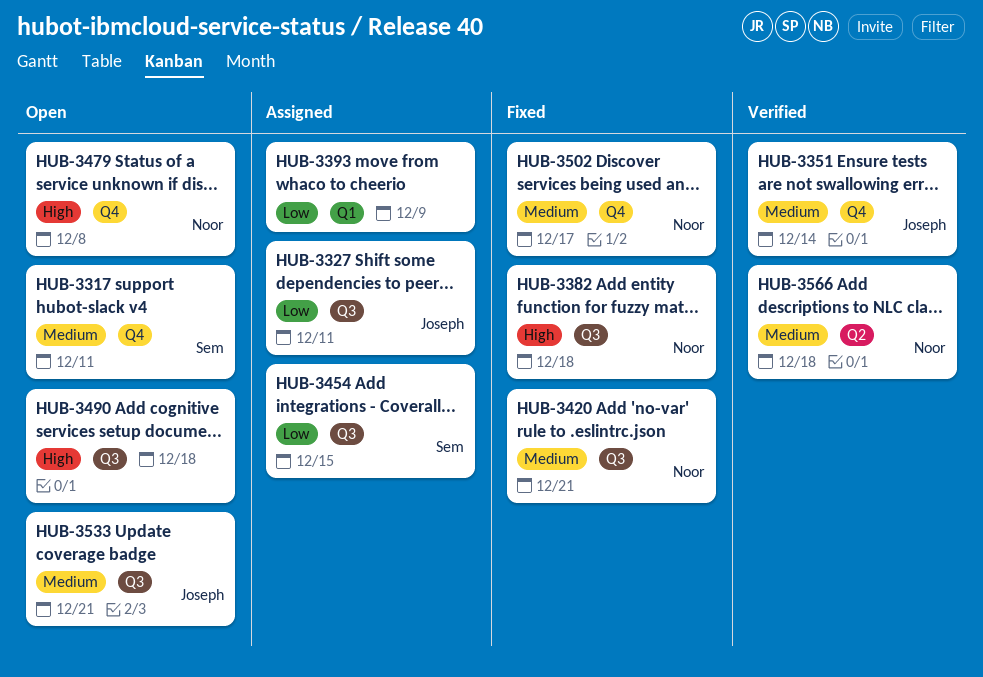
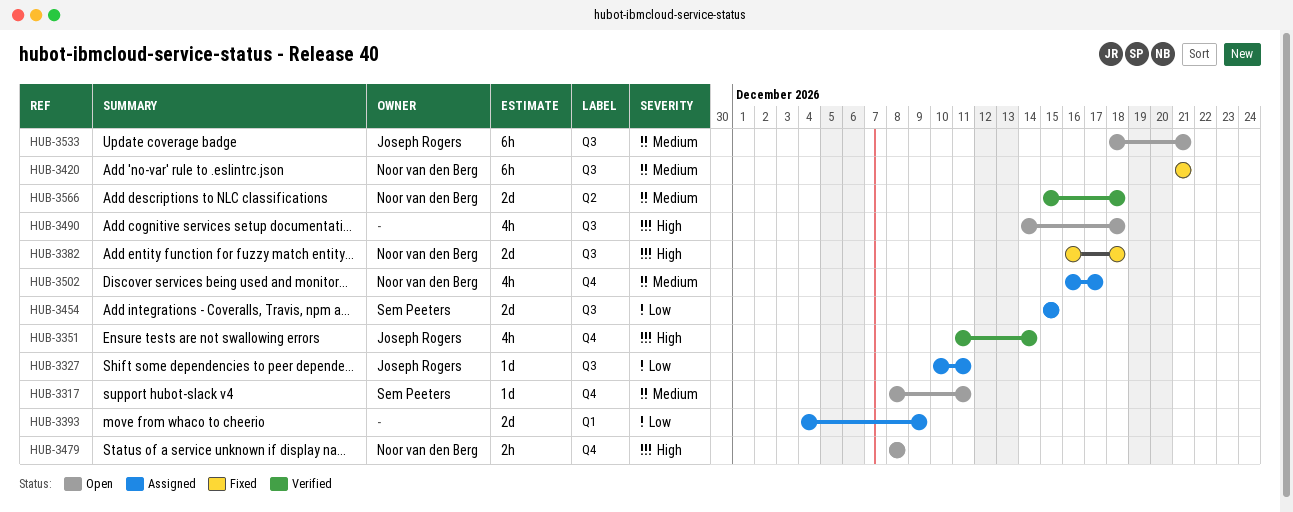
HUB-3351, priority: Medium -> High
HUB-3502, status: Fixed -> Assigned

